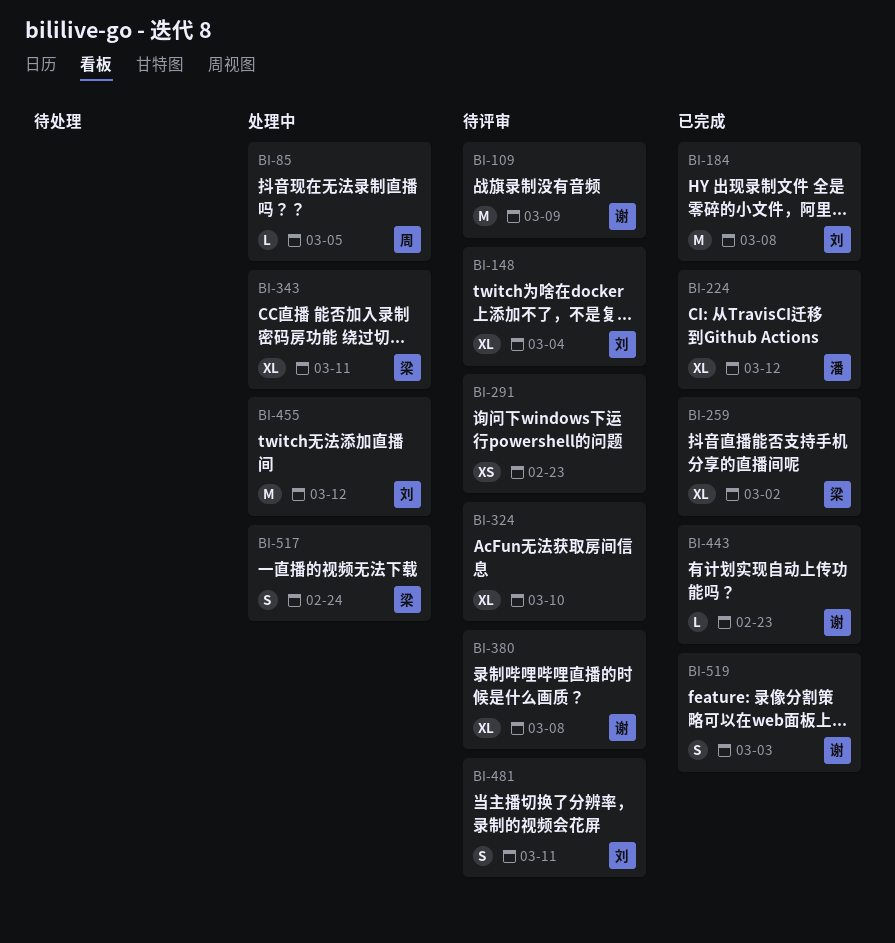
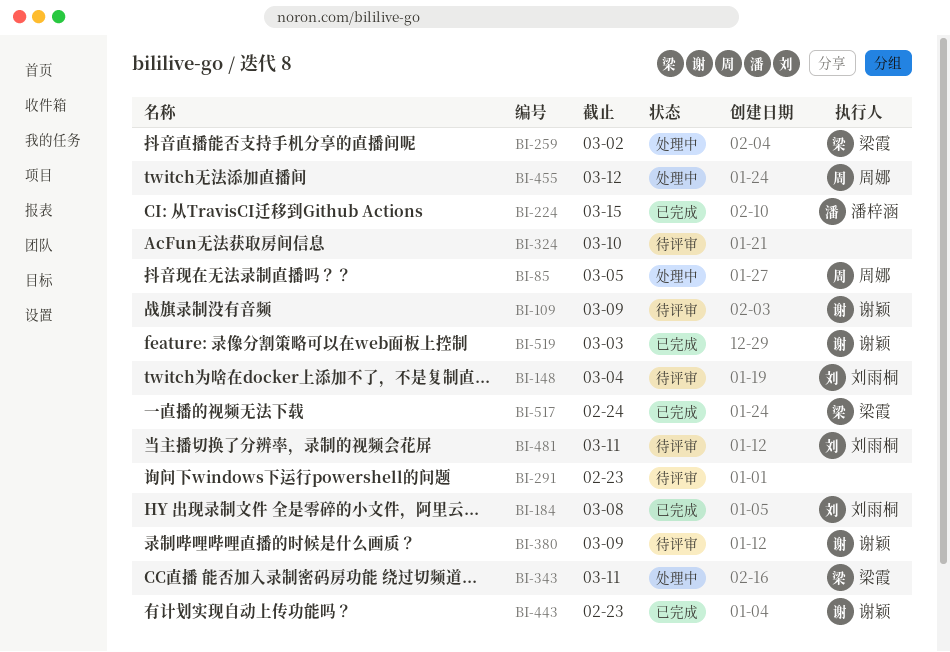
BI-224, due: Mar 12 -> Mar 15
BI-259, status: 已完成 -> 处理中
BI-380, due: Mar 8 -> Mar 9
BI-455, owner: 刘雨桐 -> 周娜
BI-517, status: 处理中 -> 已完成

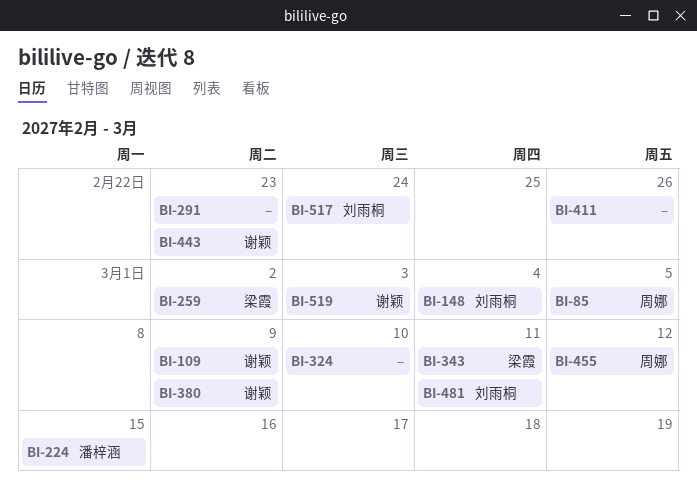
BI-184: present -> none
BI-411: none -> present
BI-517, owner: 梁霞 -> 刘雨桐

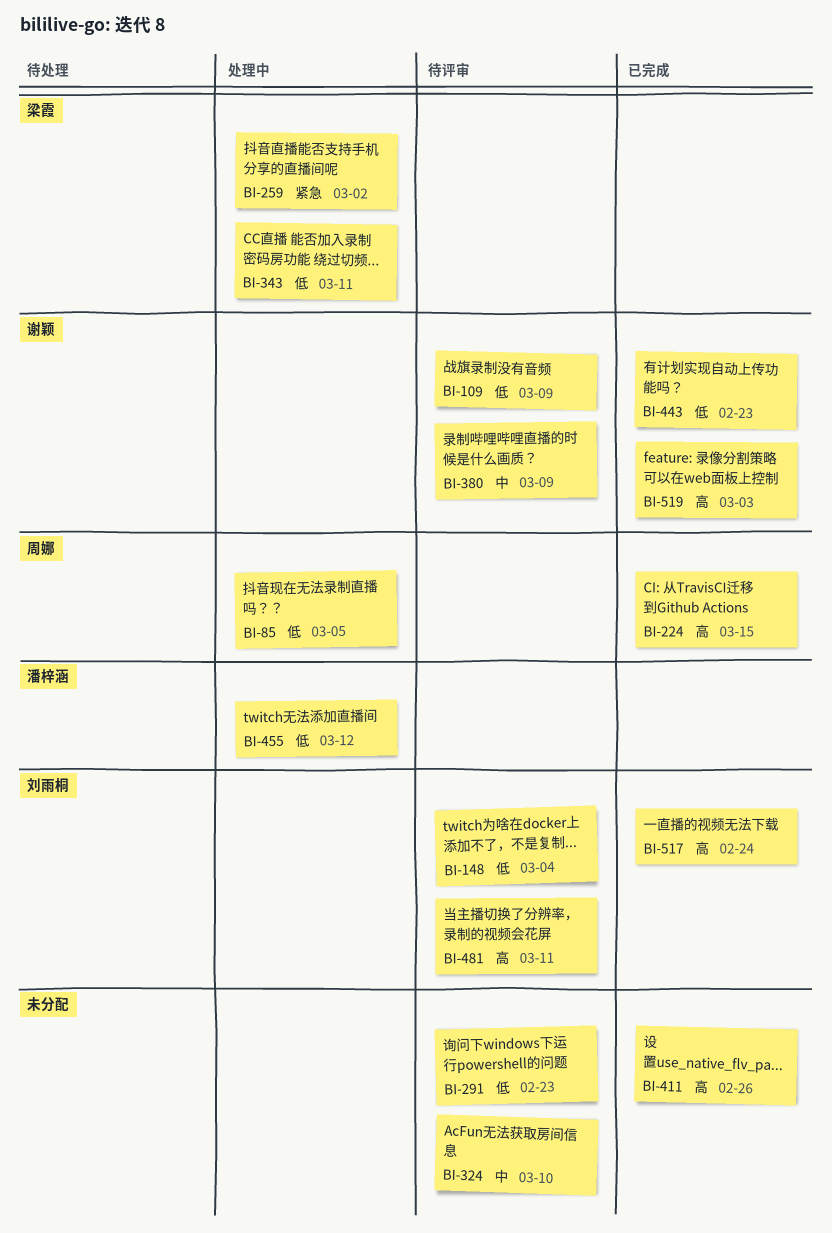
BI-224, owner: 潘梓涵 -> 周娜
BI-455, owner: 周娜 -> 潘梓涵

